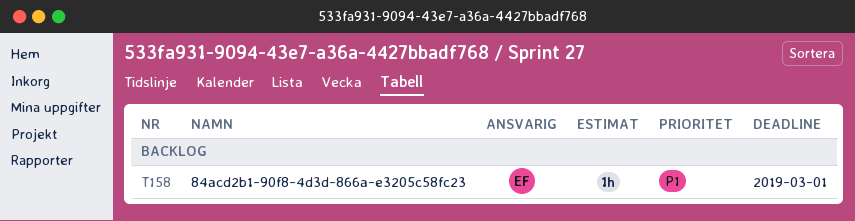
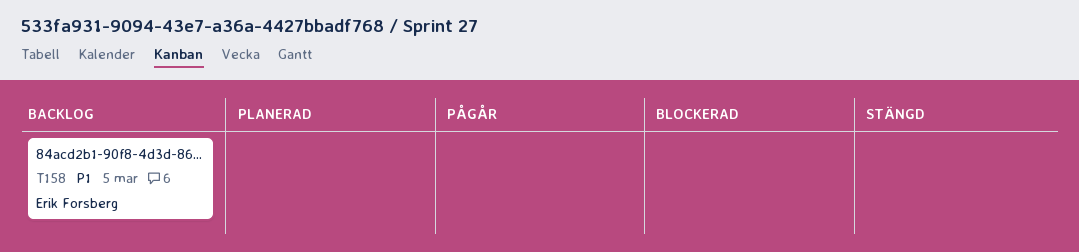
T158, due: Mar 1 -> Mar 5

